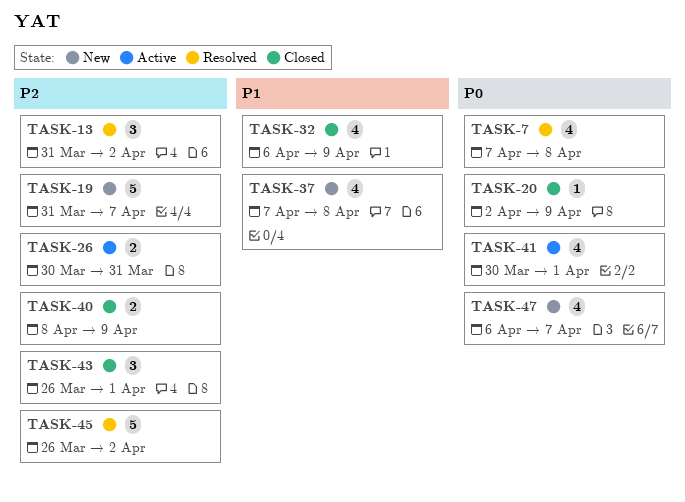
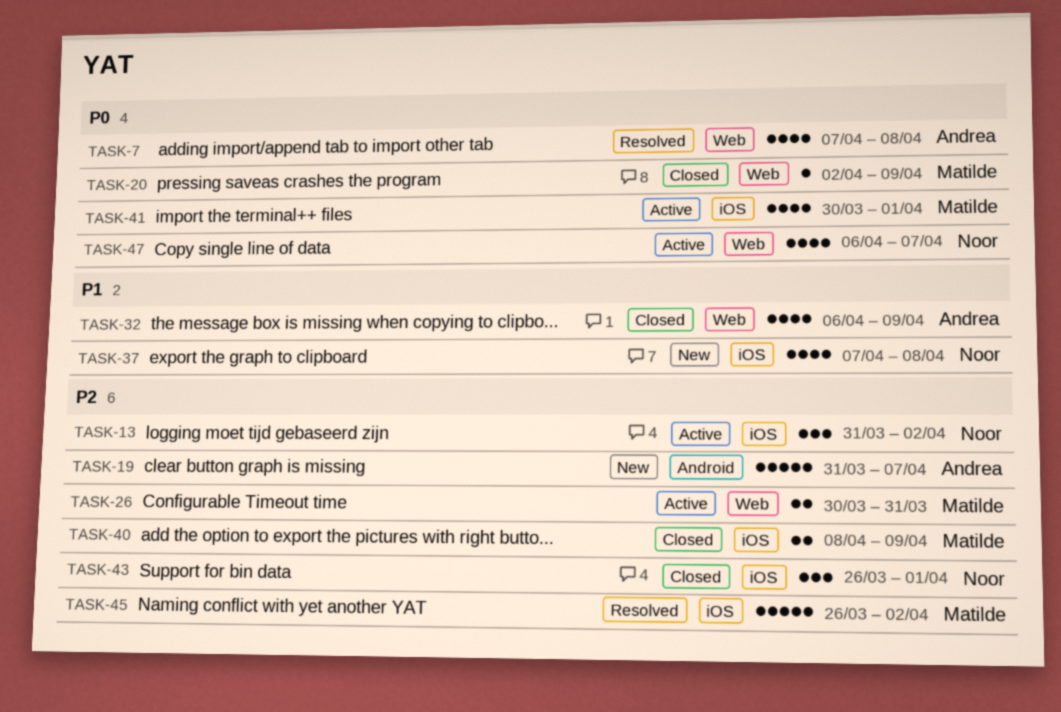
TASK-13, status: Resolved -> Active
TASK-47, status: New -> Active

